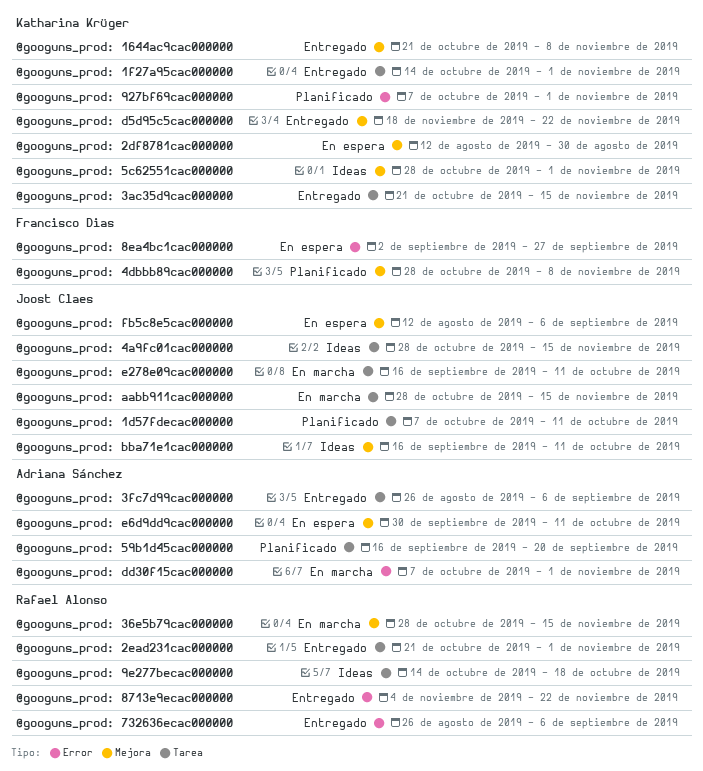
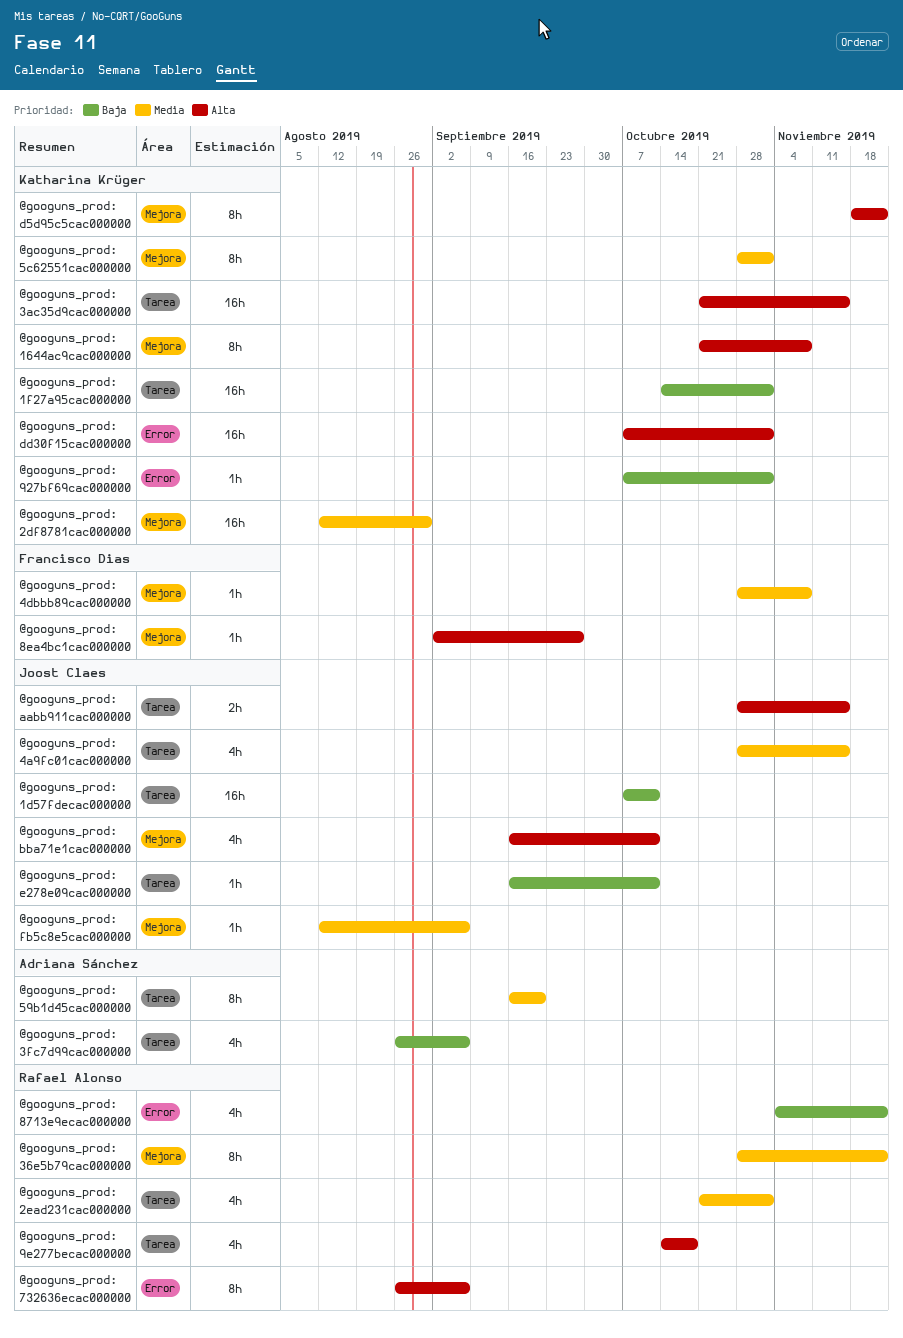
@googuns_prod: 36e5b79cac000000, due: Nov 15 -> Nov 22
@googuns_prod: 8ea4bc1cac000000, label: Error -> Mejora
@googuns_prod: dd30f15cac000000, owner: Adriana Sánchez -> Katharina Krüger
@googuns_prod: e6d9dd9cac000000: present -> none

